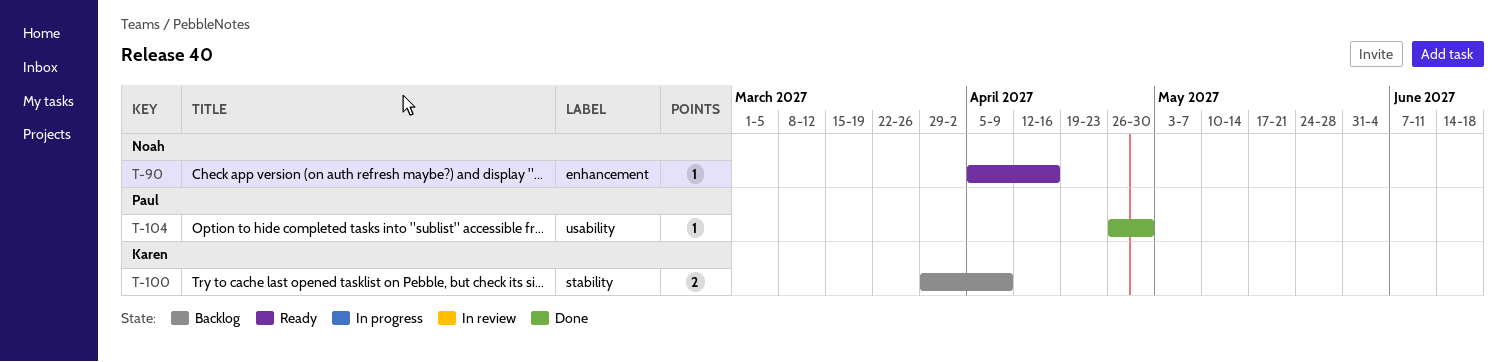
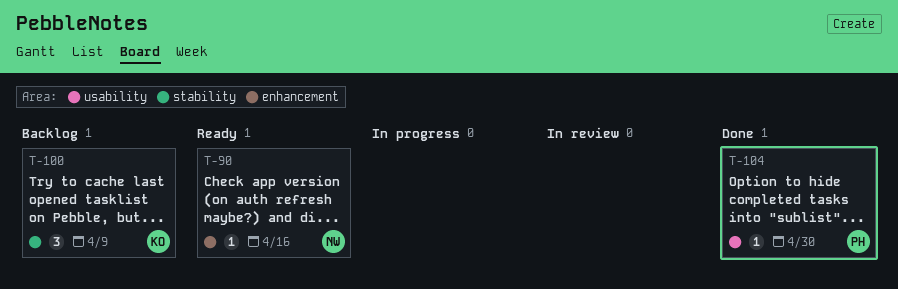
T-100, estimate: 2 -> 3

